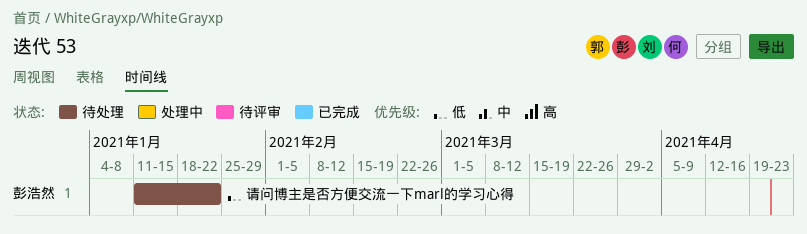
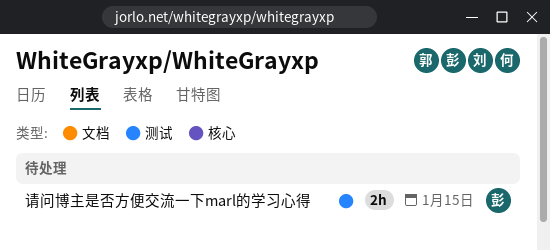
请问博主是否方便交流一下marl的学习心得, due: Jan 22 -> Jan 15

